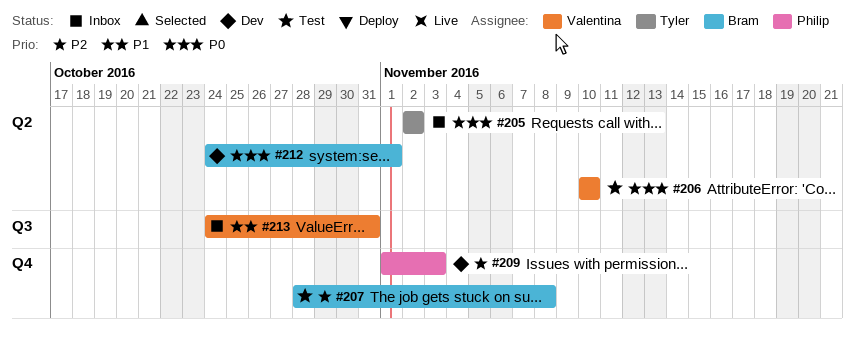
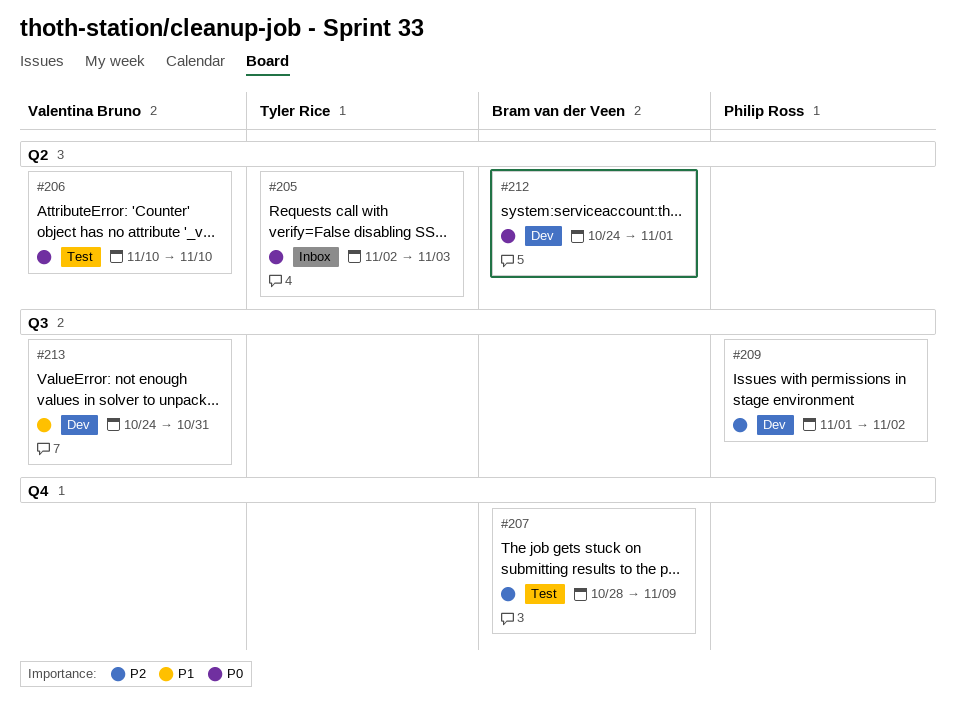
#205, due: Nov 2 -> Nov 3
#207, due: Nov 8 -> Nov 9
#209, label: Q4 -> Q3
#209, due: Nov 3 -> Nov 2
#213, status: Inbox -> Dev

